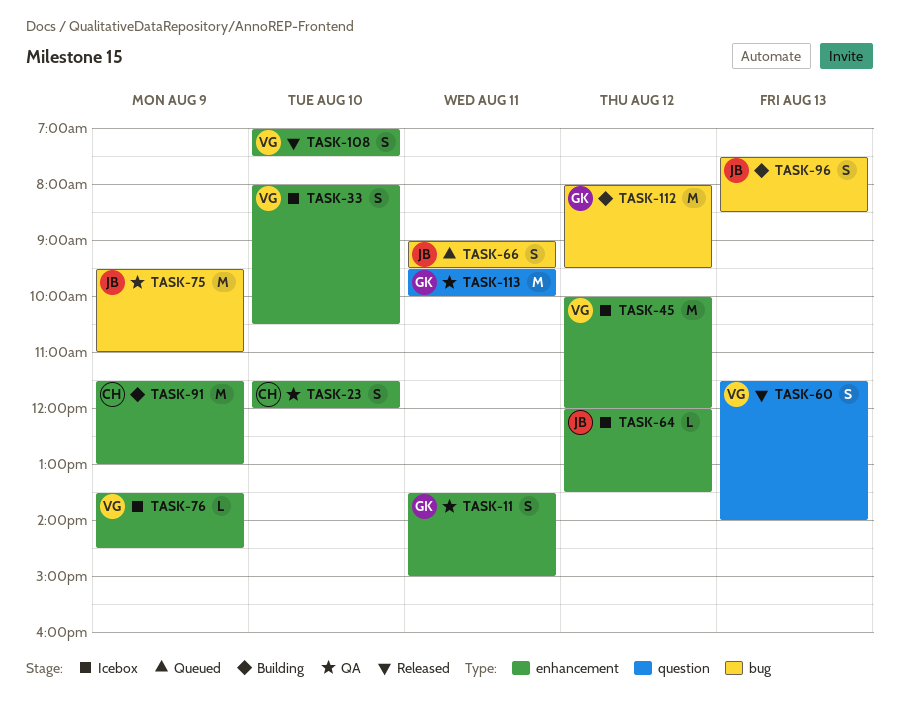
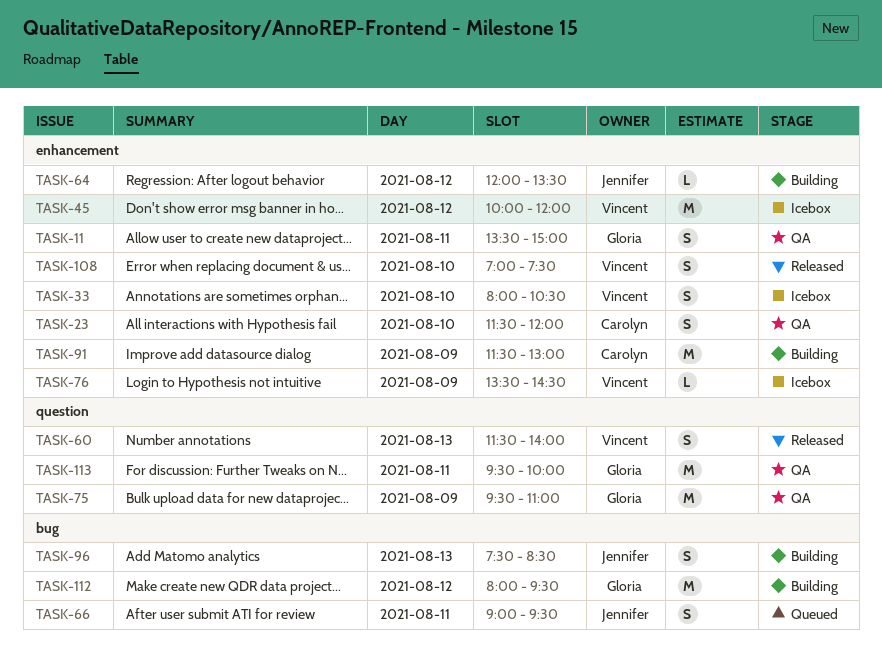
TASK-64, status: Icebox -> Building
TASK-75, owner: Jennifer -> Gloria
TASK-75, label: bug -> question

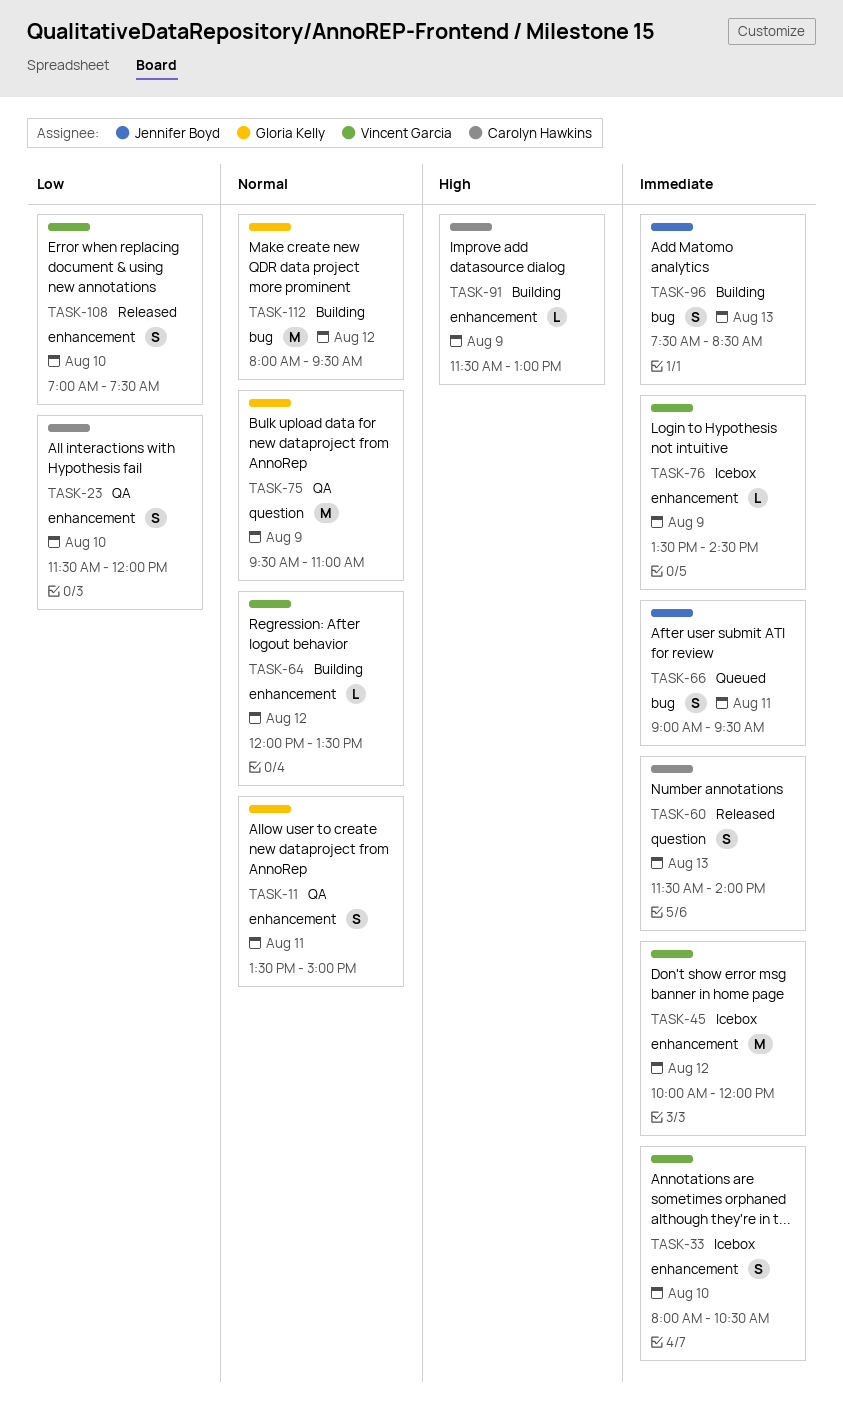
TASK-60, owner: Vincent Garcia -> Carolyn Hawkins
TASK-64, owner: Jennifer Boyd -> Vincent Garcia
TASK-91, estimate: M -> L
TASK-113: present -> none

